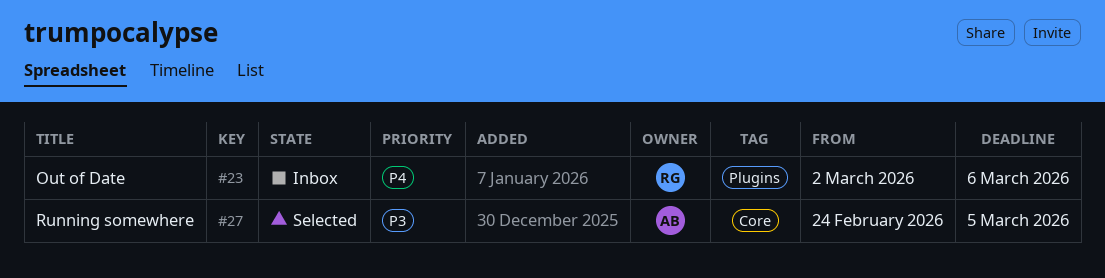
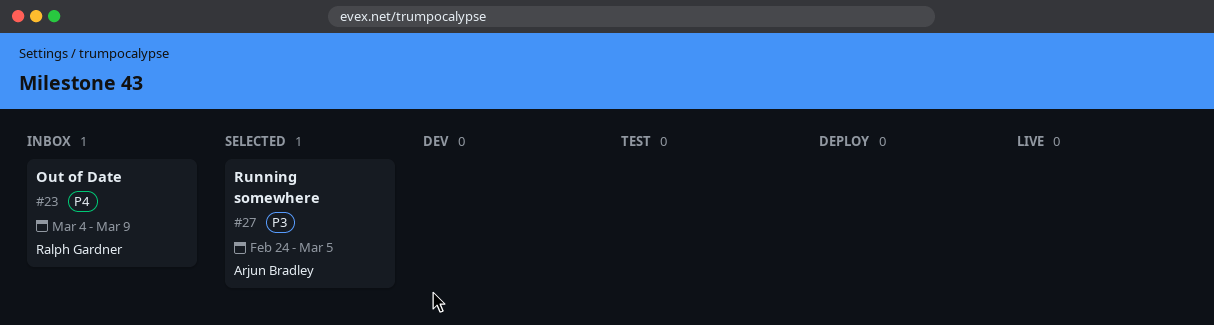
#23, start: Mar 2 -> Mar 4
#23, due: Mar 6 -> Mar 9

